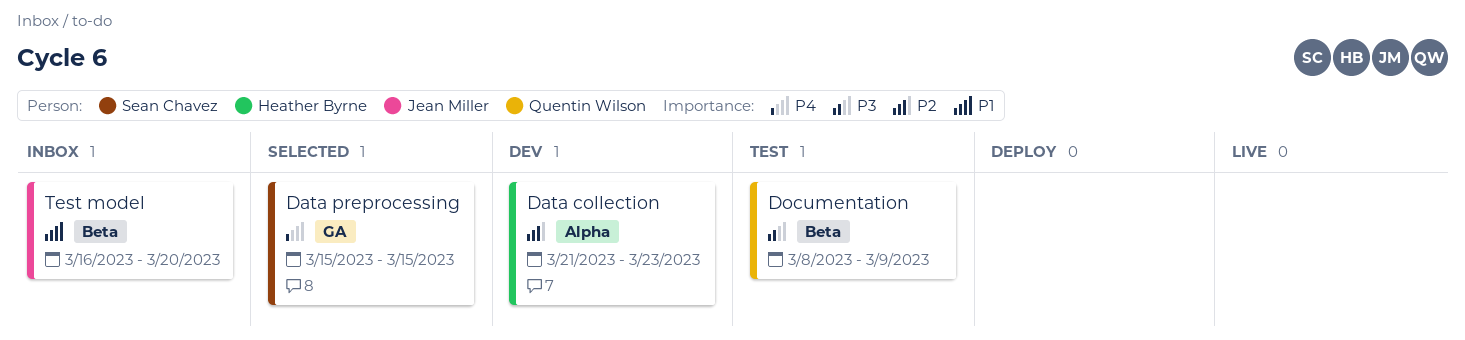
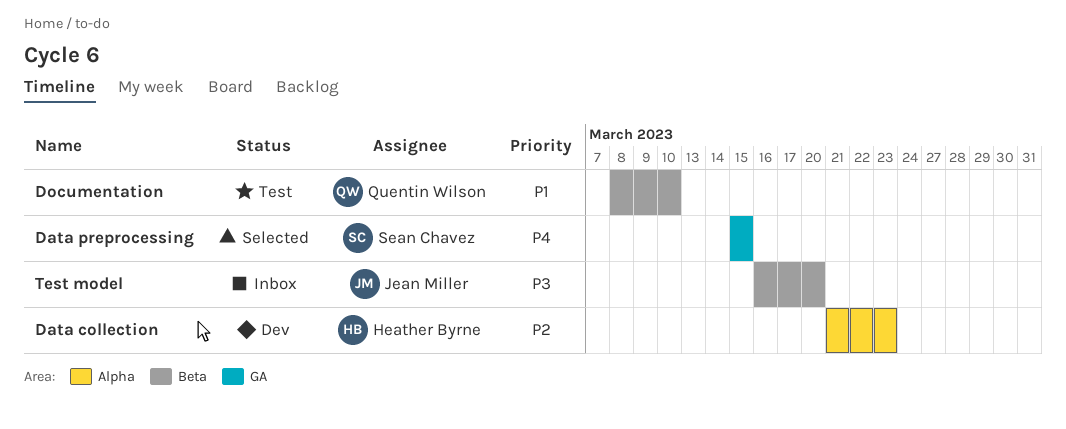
Documentation, priority: P3 -> P1
Documentation, due: Mar 9 -> Mar 10
Test model, priority: P1 -> P3

